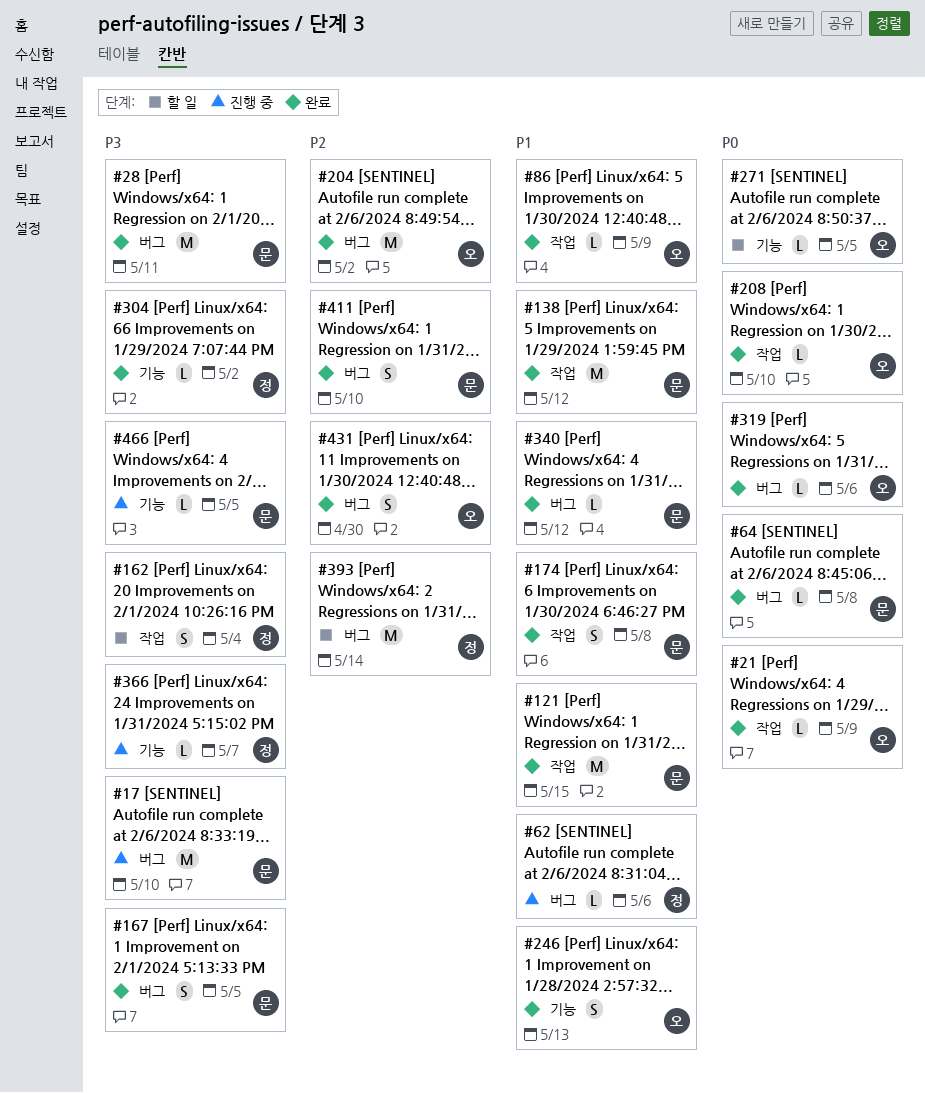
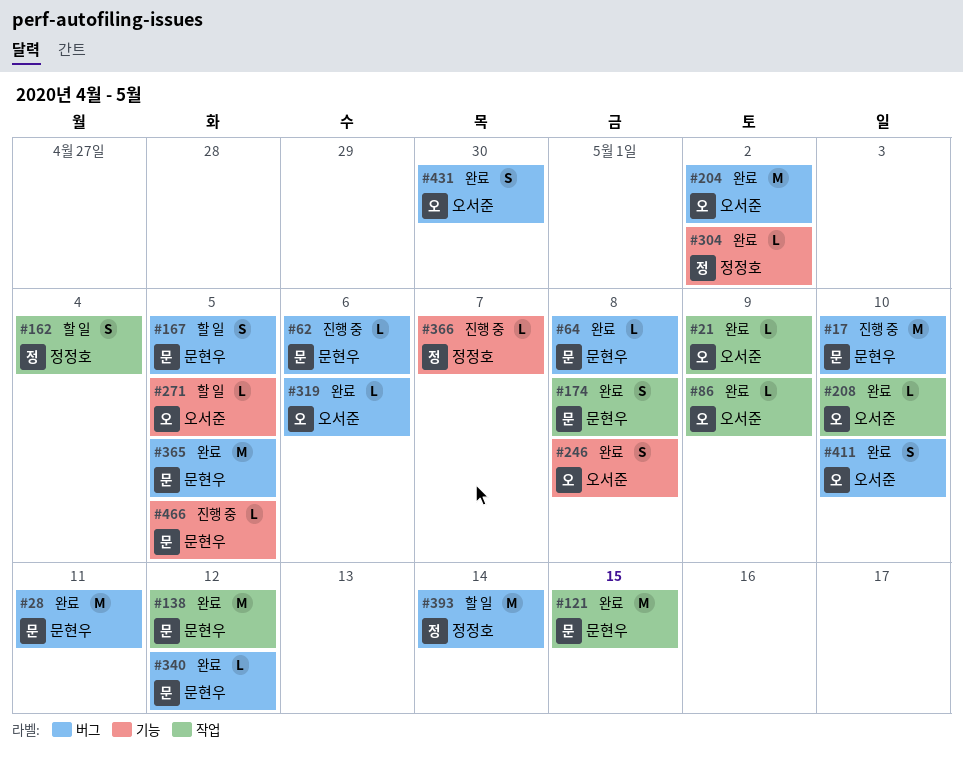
#62, owner: 정정호 -> 문현우
#167, status: 완료 -> 할 일
#246, due: May 13 -> May 8
#365: none -> present
#411, owner: 문현우 -> 오서준

